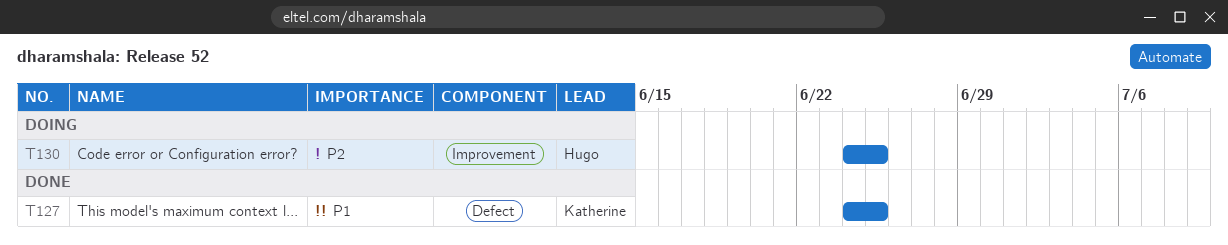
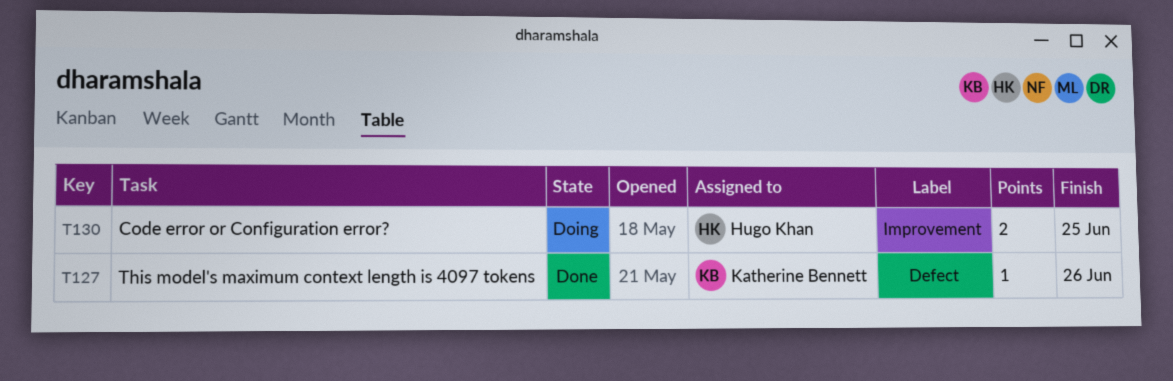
T127, due: Jun 25 -> Jun 26

